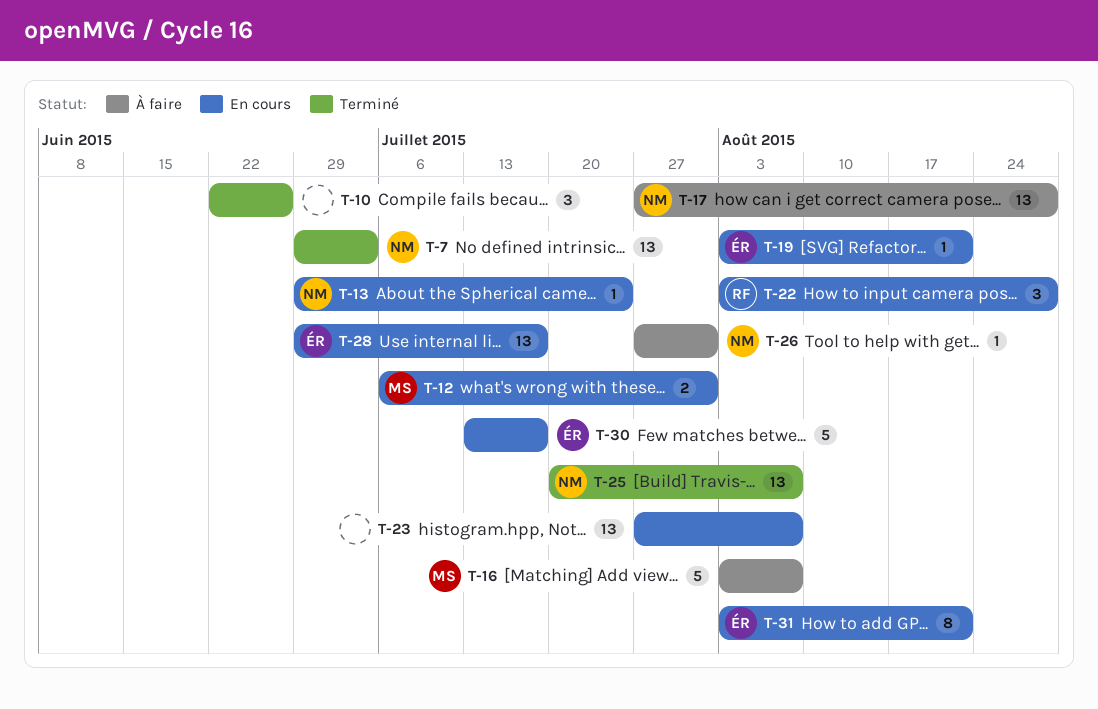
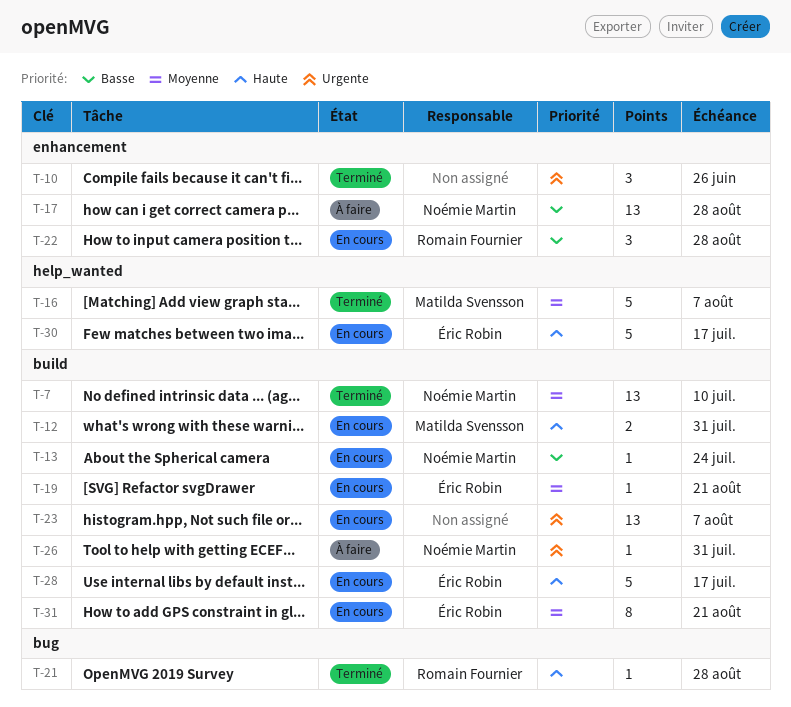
T-7, due: Jul 3 -> Jul 10
T-16, status: À faire -> Terminé
T-21: none -> present
T-25: present -> none
T-28, estimate: 13 -> 5

